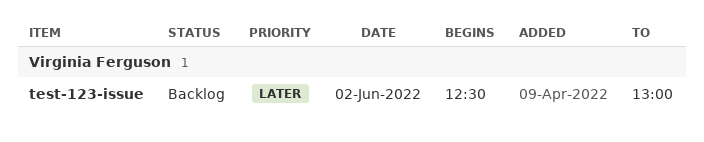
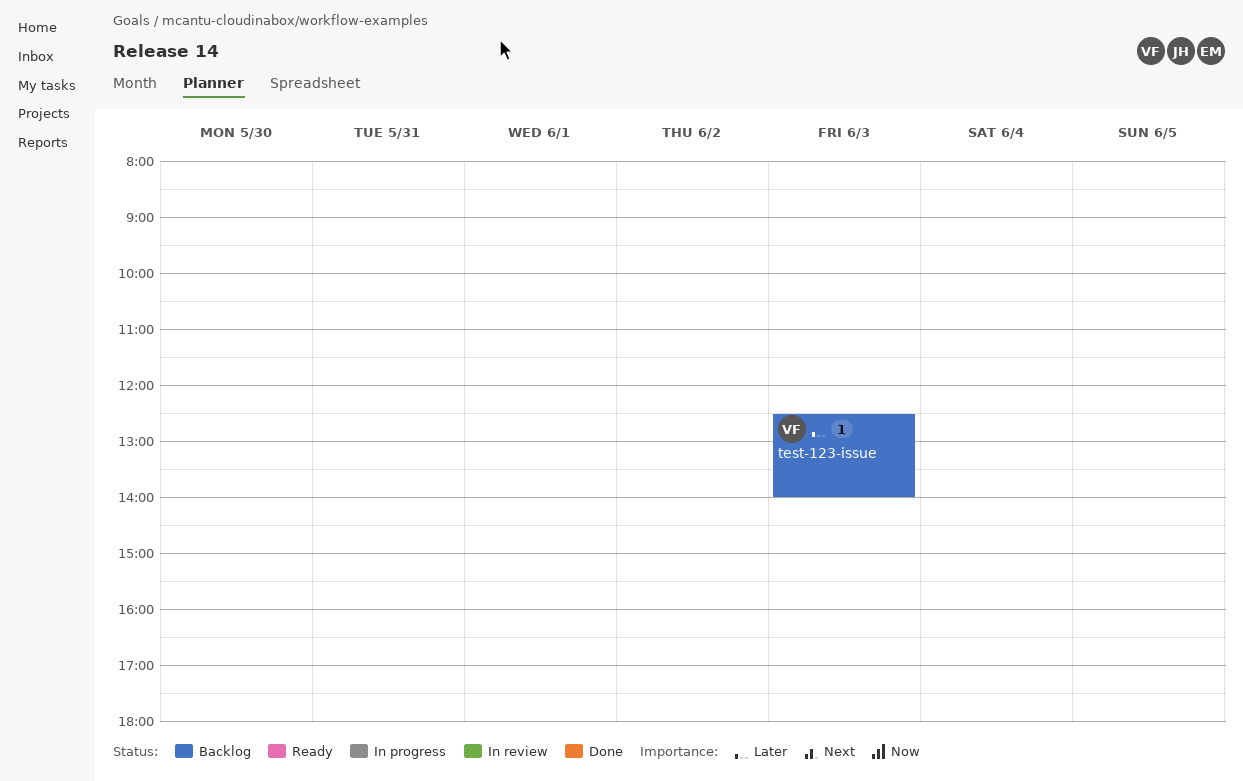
test-123-issue, day: Jun 2 -> Jun 3
test-123-issue, ends: 13:00 -> 14:00

